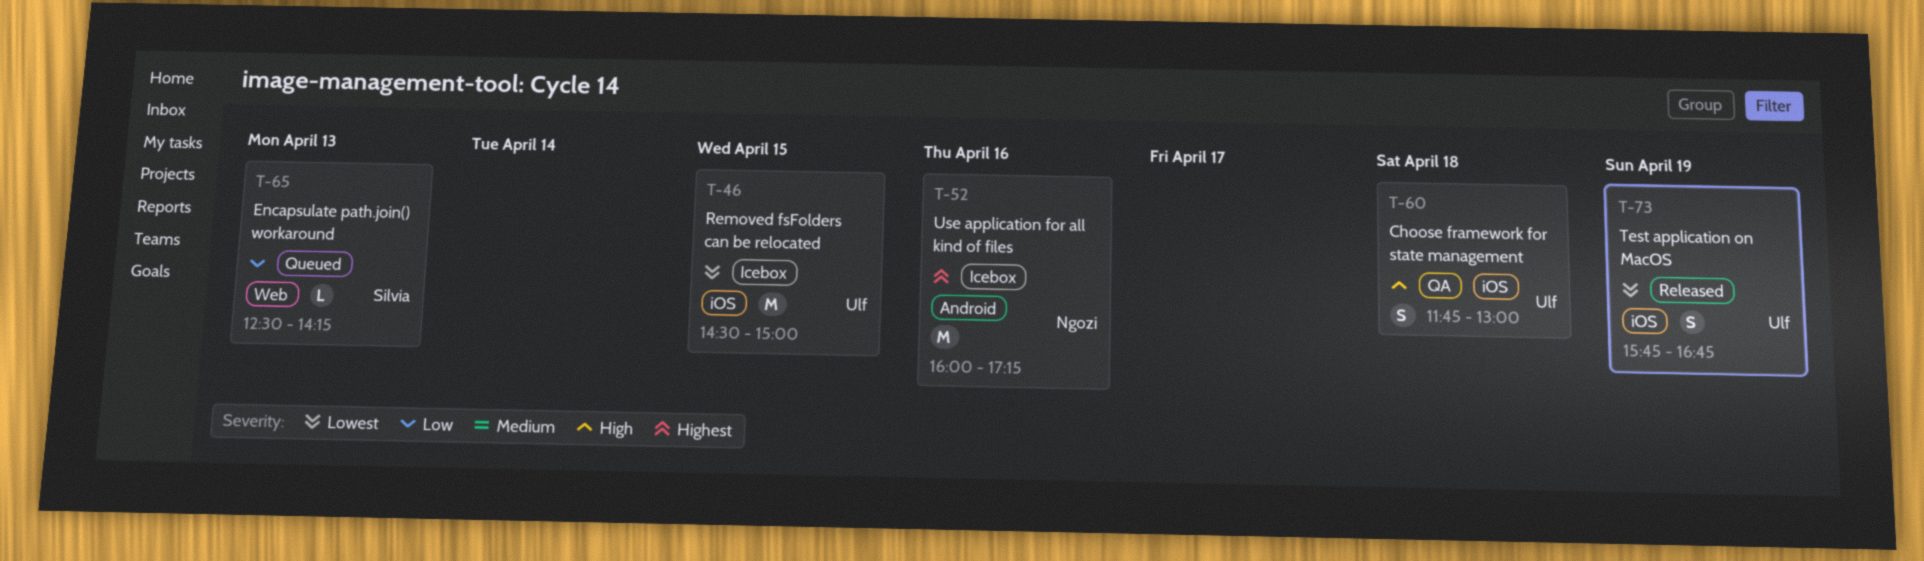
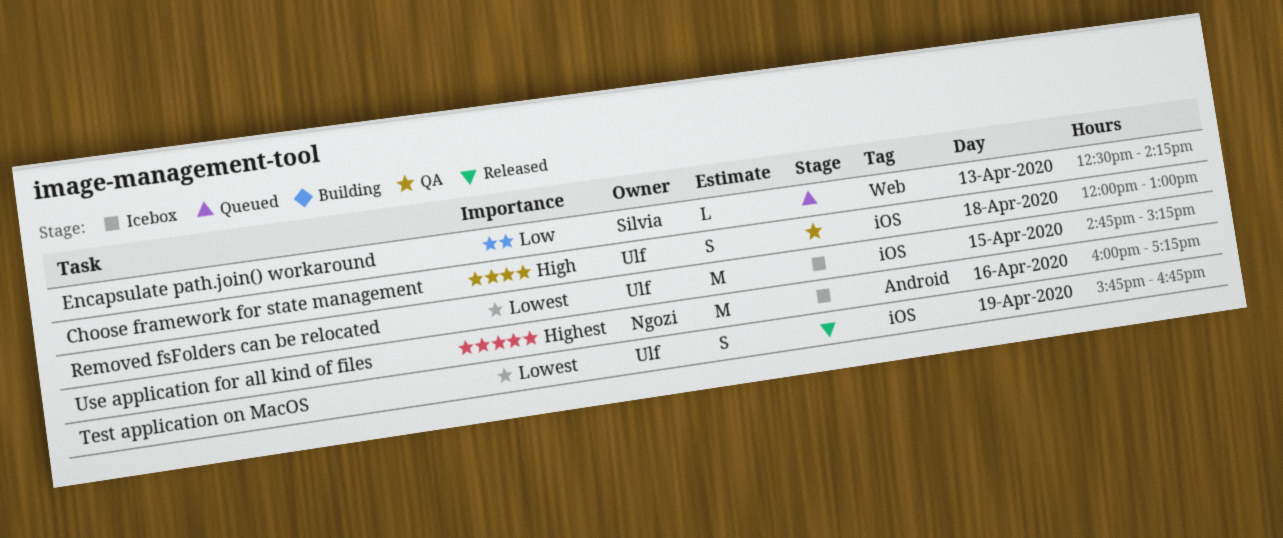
Choose framework for state management, begins: 11:45 -> 12:00
Removed fsFolders can be relocated, begins: 14:30 -> 14:45
Removed fsFolders can be relocated, ends: 15:00 -> 15:15

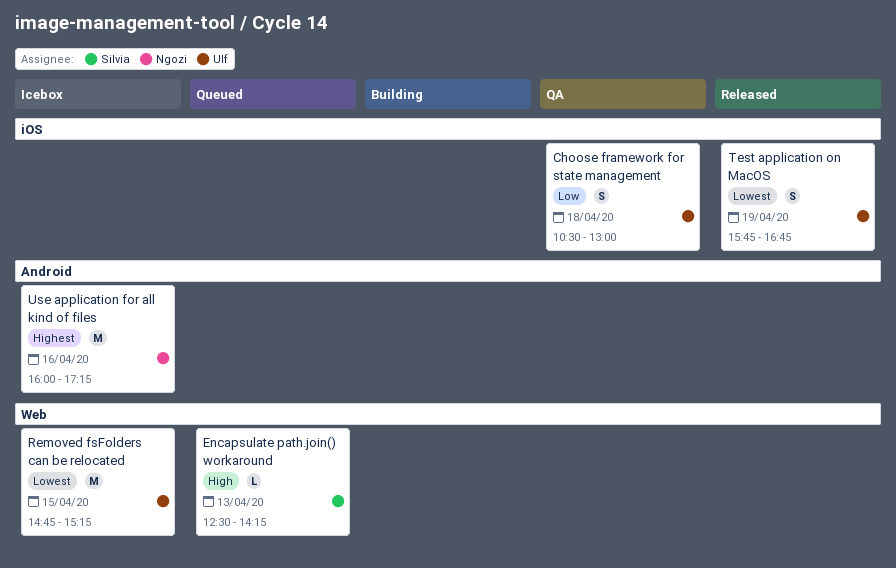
Choose framework for state management, priority: High -> Low
Choose framework for state management, begins: 12:00 -> 10:30
Encapsulate path.join() workaround, priority: Low -> High
Removed fsFolders can be relocated, label: iOS -> Web

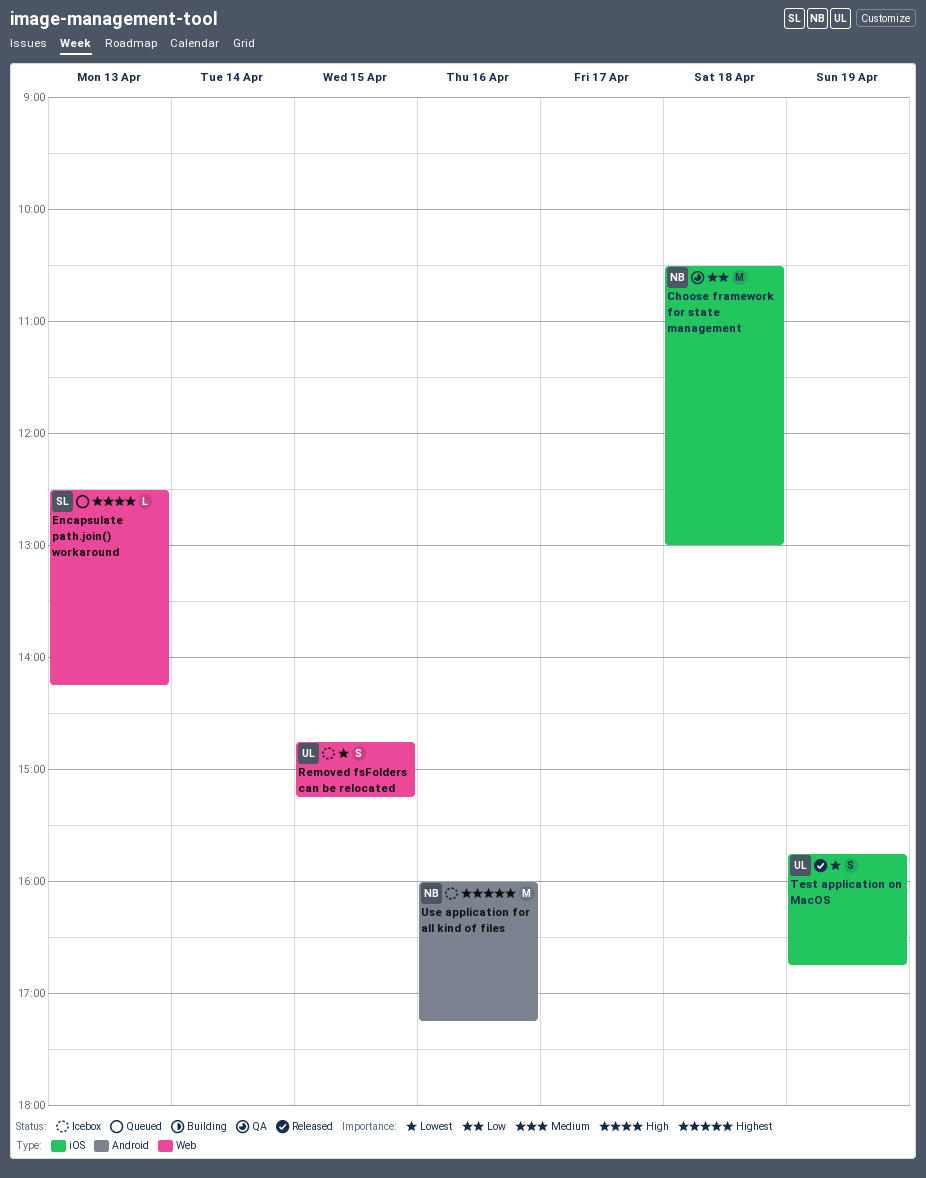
Choose framework for state management, owner: Ulf -> Ngozi
Choose framework for state management, estimate: S -> M
Removed fsFolders can be relocated, estimate: M -> S

